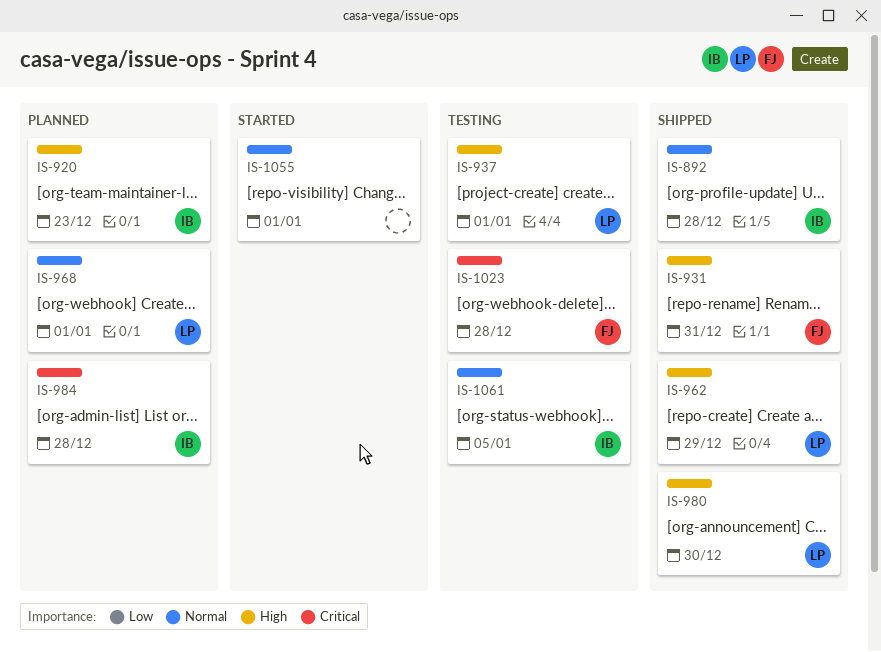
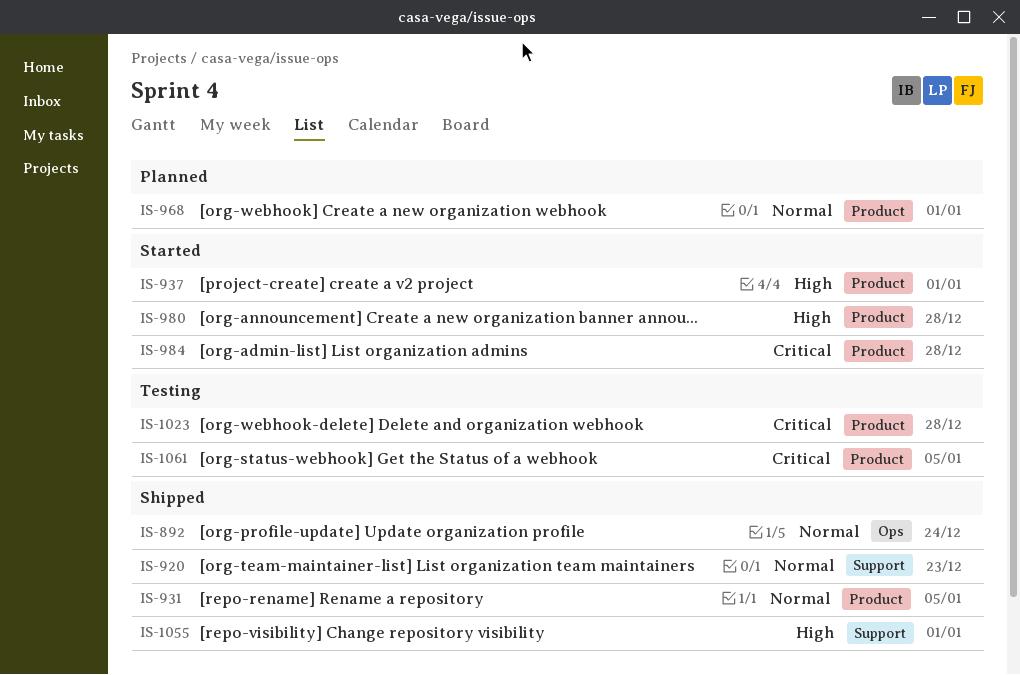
IS-892, due: Dec 28 -> Dec 24
IS-920, status: Planned -> Shipped
IS-920, priority: High -> Normal
IS-931, priority: High -> Normal
IS-931, due: Dec 31 -> Jan 5
IS-937, status: Testing -> Started
IS-962: present -> none
IS-980, status: Shipped -> Started
IS-980, due: Dec 30 -> Dec 28
IS-984, status: Planned -> Started
IS-1055, status: Started -> Shipped
IS-1055, priority: Normal -> High
IS-1061, priority: Normal -> Critical

